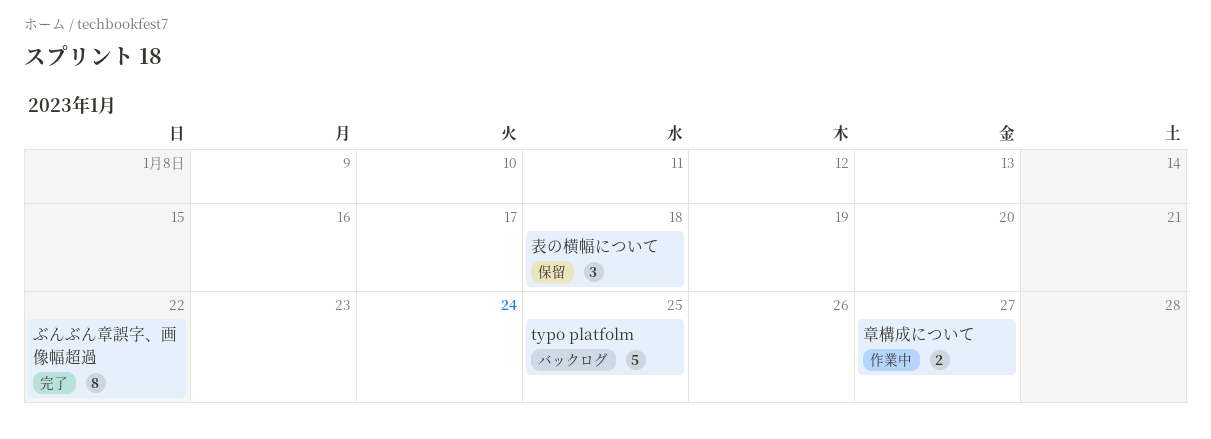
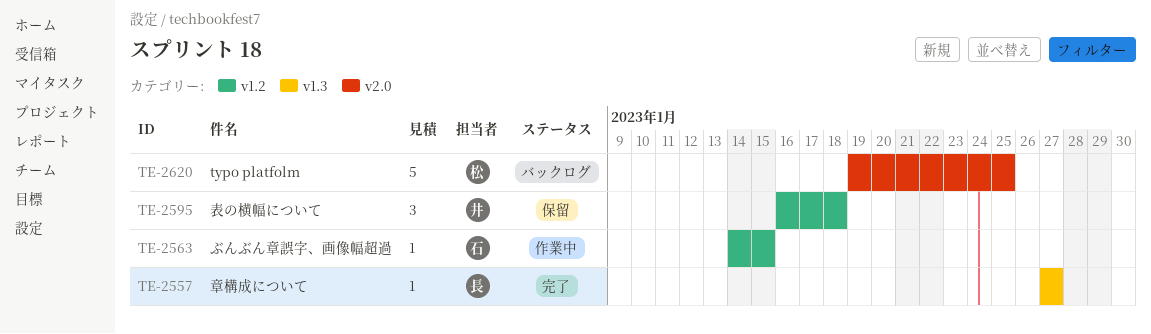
ぶんぶん章誤字、画像幅超過, status: 完了 -> 作業中
ぶんぶん章誤字、画像幅超過, estimate: 8 -> 1
ぶんぶん章誤字、画像幅超過, due: Jan 22 -> Jan 15
章構成について, status: 作業中 -> 完了
章構成について, estimate: 2 -> 1

